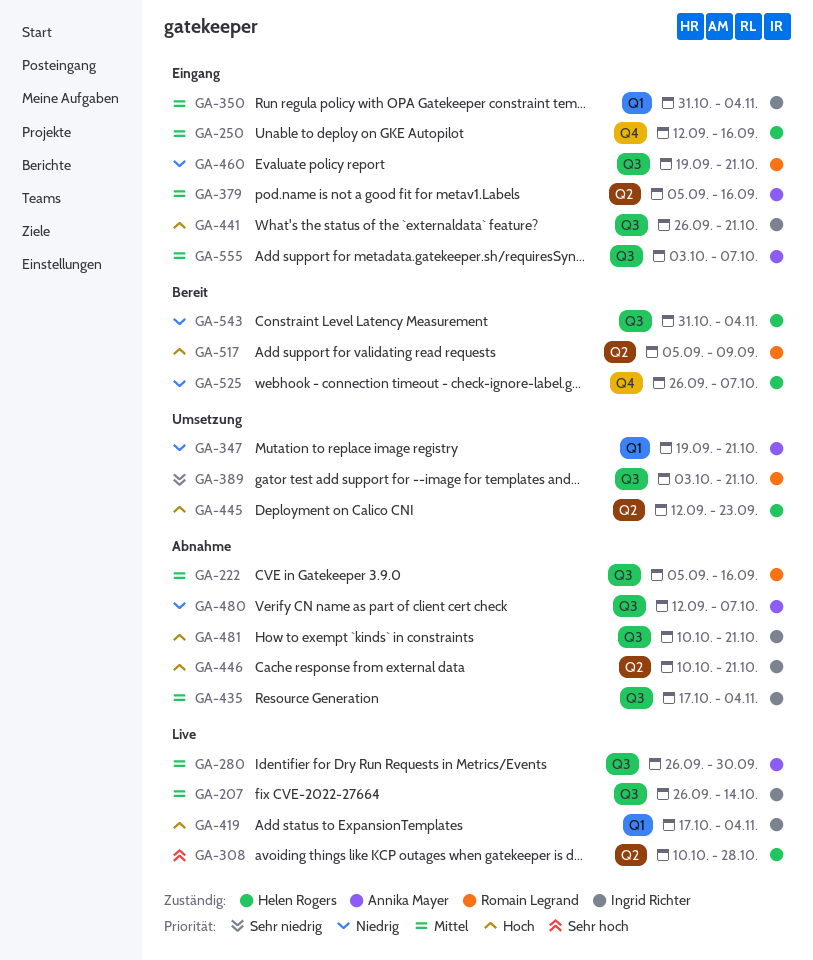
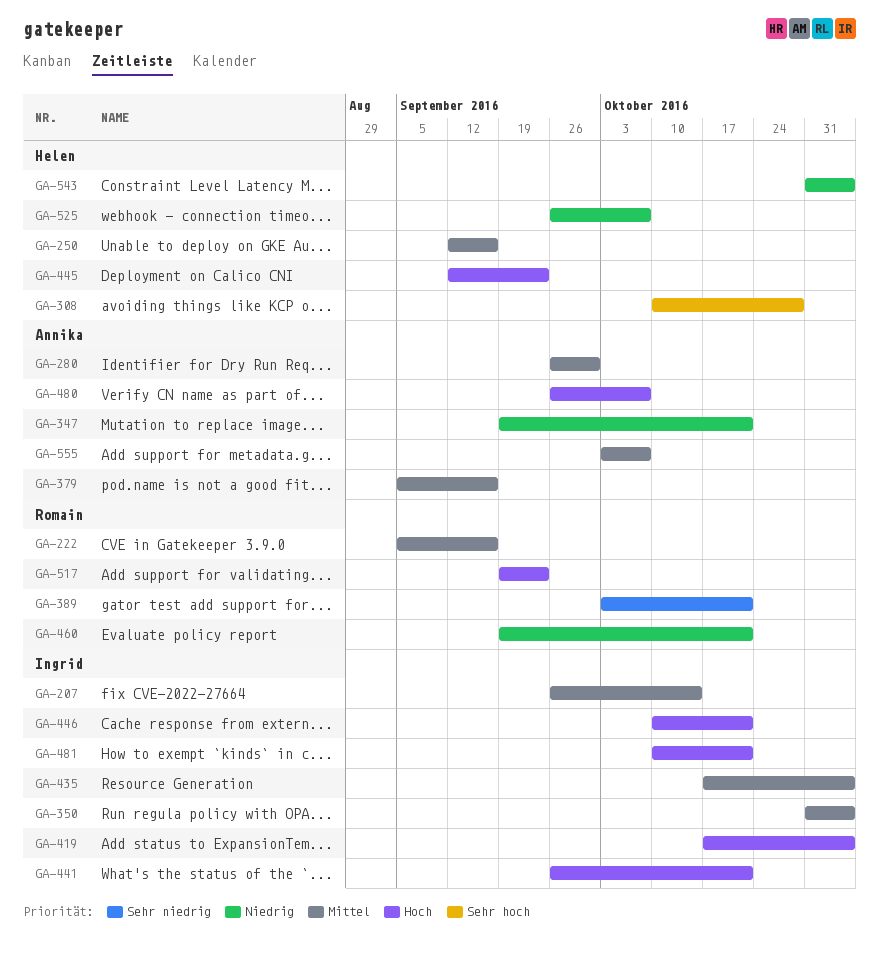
GA-480, priority: Niedrig -> Hoch
GA-480, start: Sep 12 -> Sep 26
GA-517, start: Sep 5 -> Sep 19
GA-517, due: Sep 9 -> Sep 23

